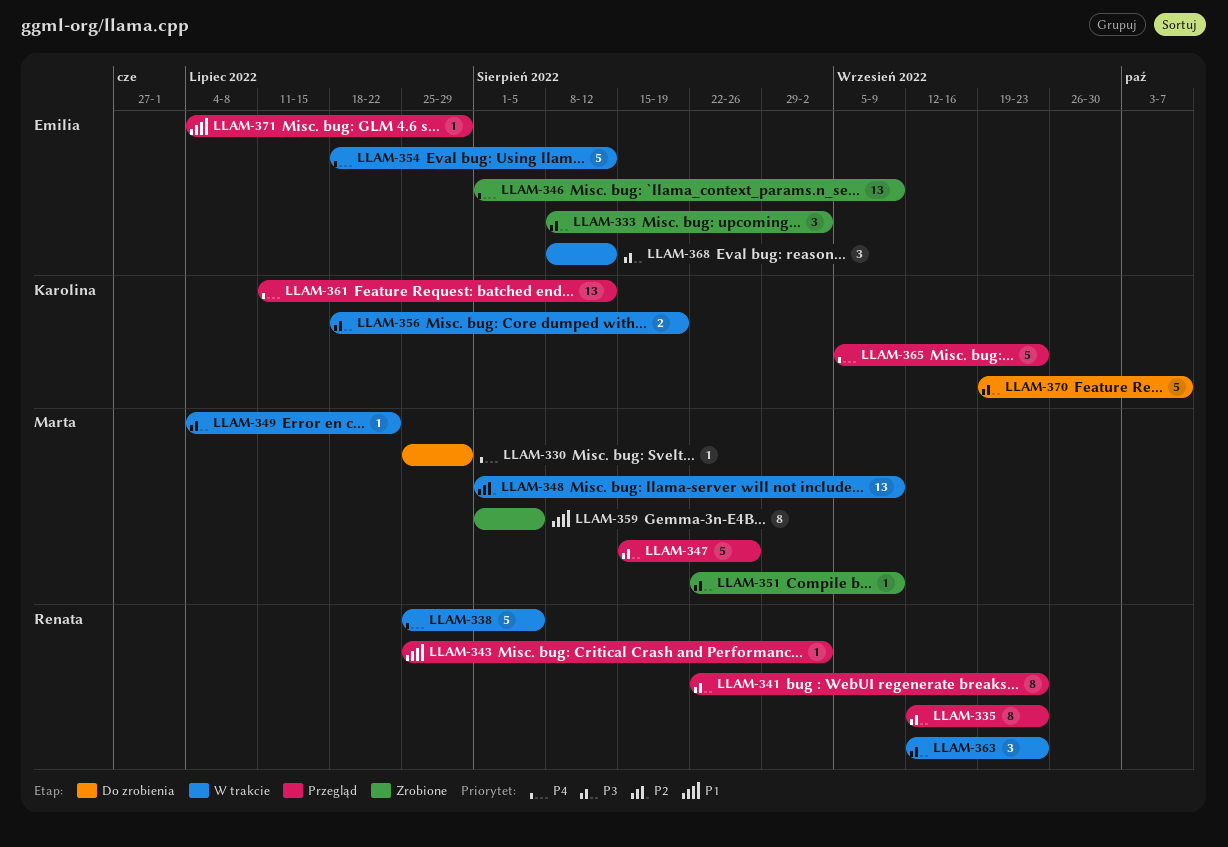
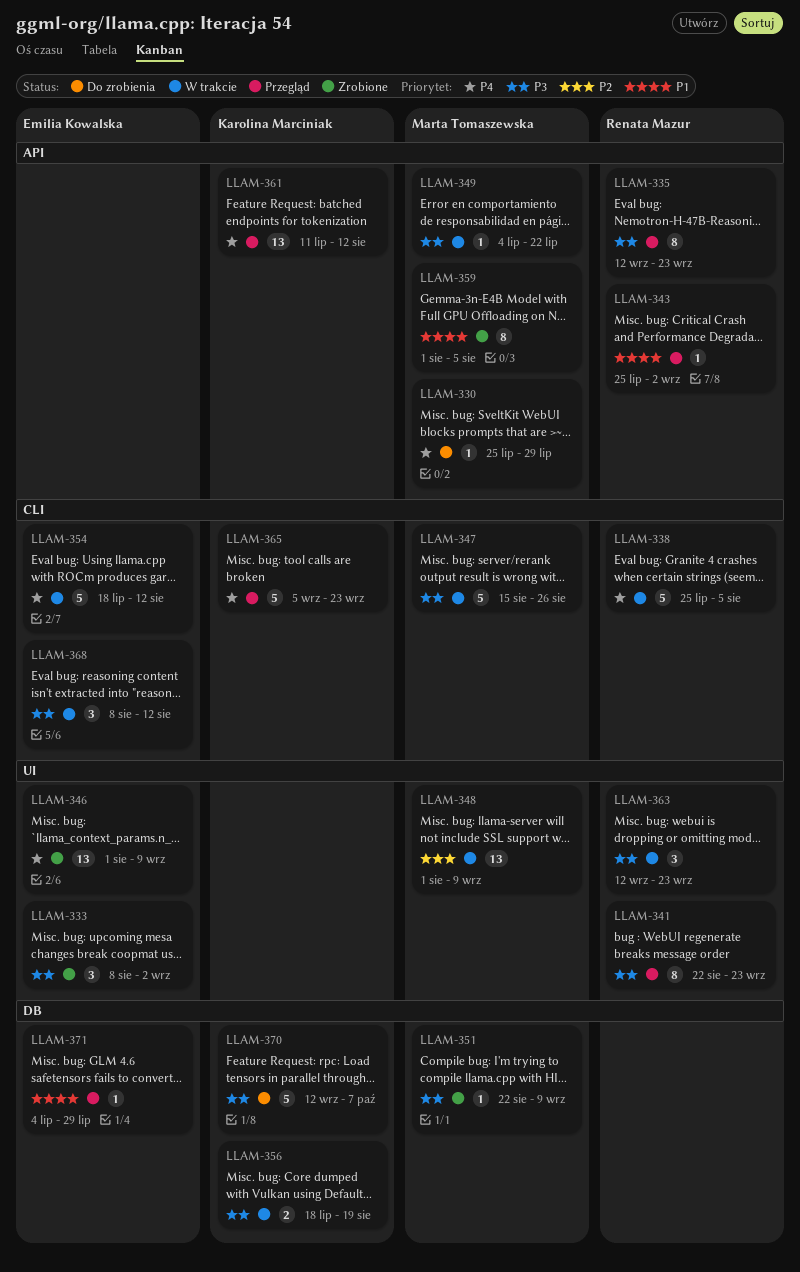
LLAM-347, status: Przegląd -> W trakcie
LLAM-370, start: Sep 19 -> Sep 12

